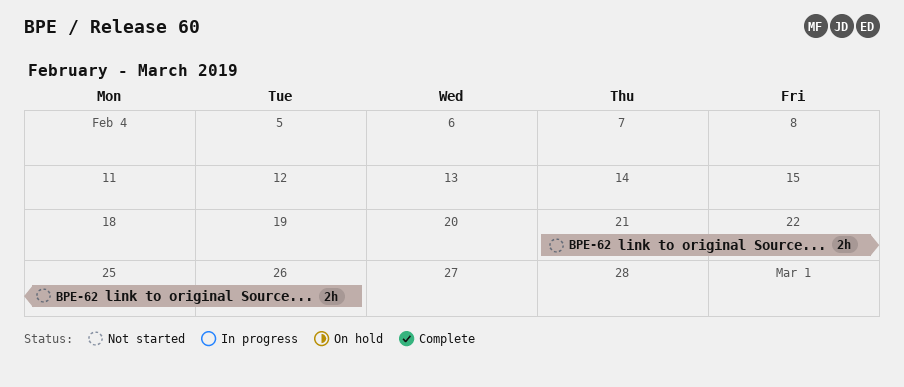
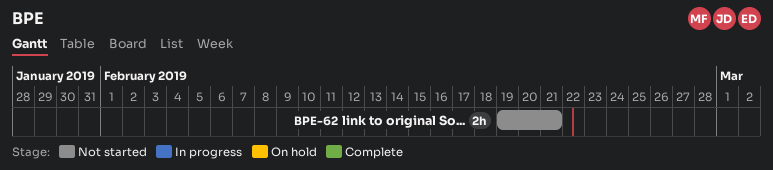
BPE-62, start: Feb 21 -> Feb 19
BPE-62, due: Feb 26 -> Feb 21

